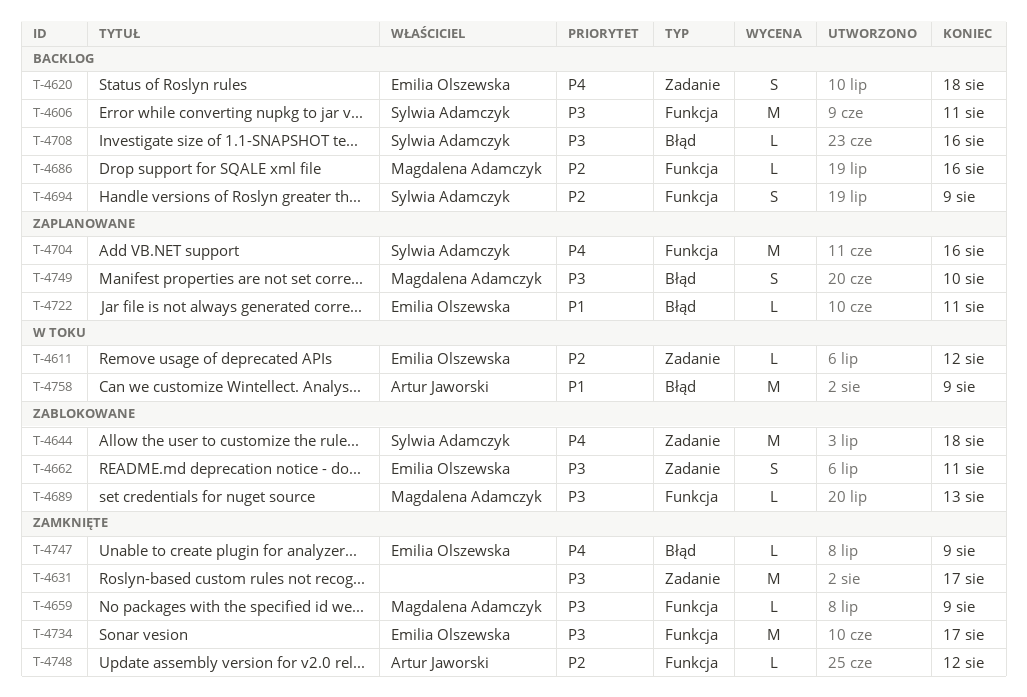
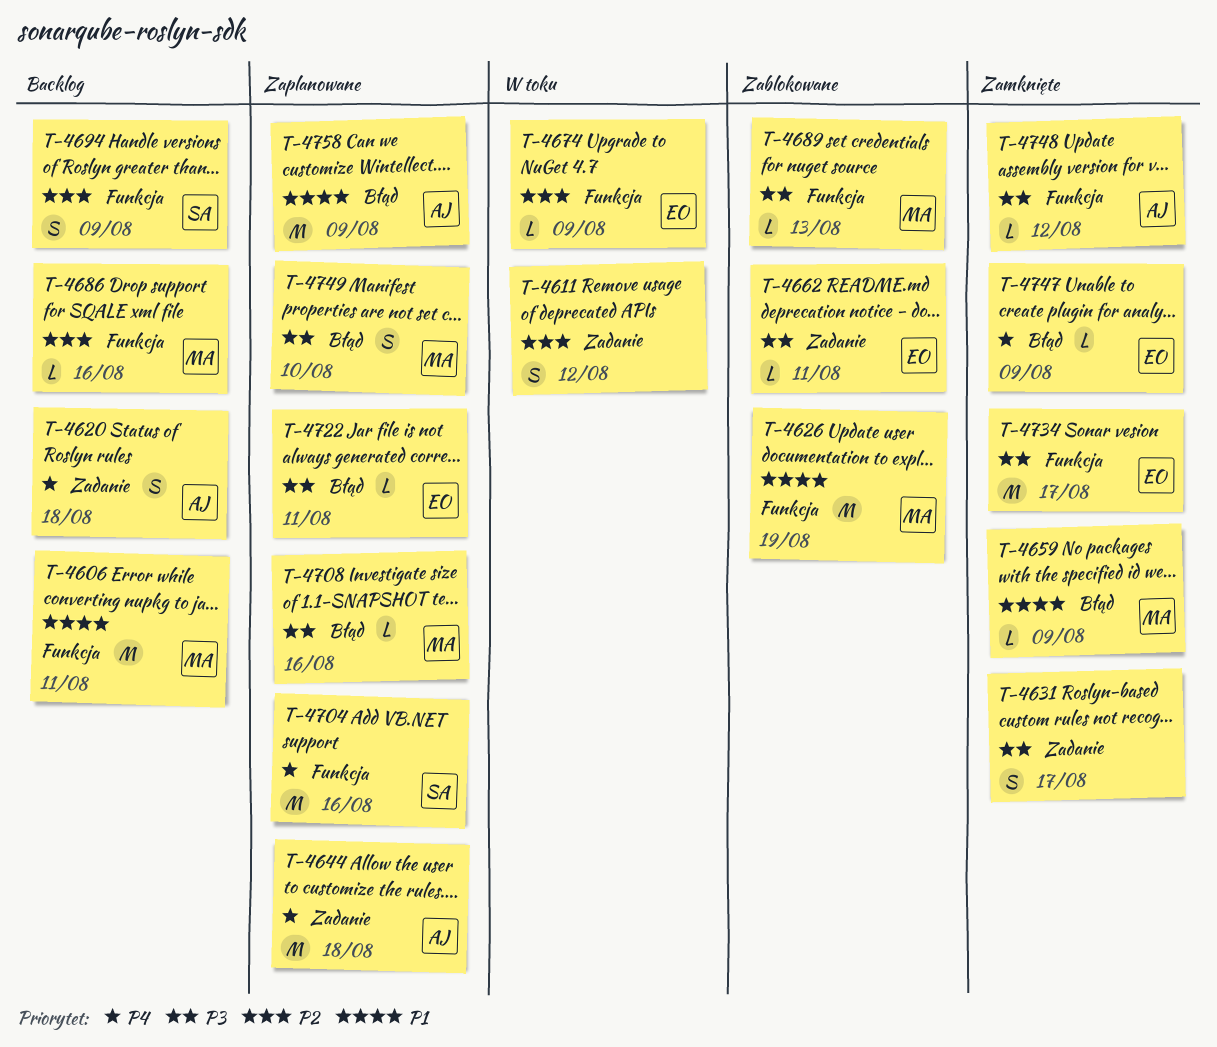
T-4606, owner: Sylwia Adamczyk -> Magdalena Adamczyk
T-4606, priority: P3 -> P1
T-4611, owner: Emilia Olszewska -> none
T-4611, estimate: L -> S
T-4620, owner: Emilia Olszewska -> Artur Jaworski
T-4626: none -> present
T-4631, estimate: M -> S
T-4644, status: Zablokowane -> Zaplanowane
T-4644, owner: Sylwia Adamczyk -> Artur Jaworski
T-4659, priority: P3 -> P1
T-4659, label: Funkcja -> Błąd
T-4662, estimate: S -> L
T-4674: none -> present
T-4708, status: Backlog -> Zaplanowane
T-4708, owner: Sylwia Adamczyk -> Magdalena Adamczyk
T-4722, priority: P1 -> P3
T-4748, priority: P2 -> P3
T-4758, status: W toku -> Zaplanowane

